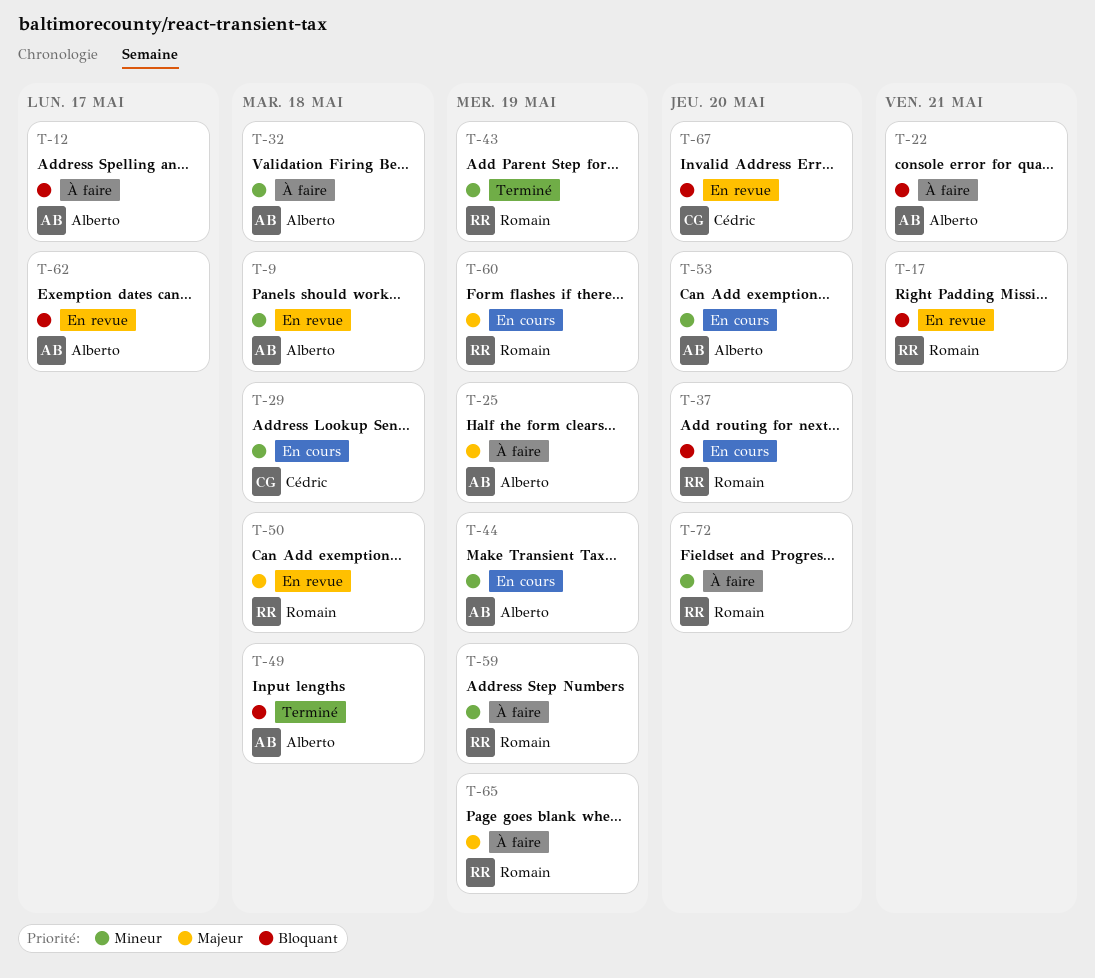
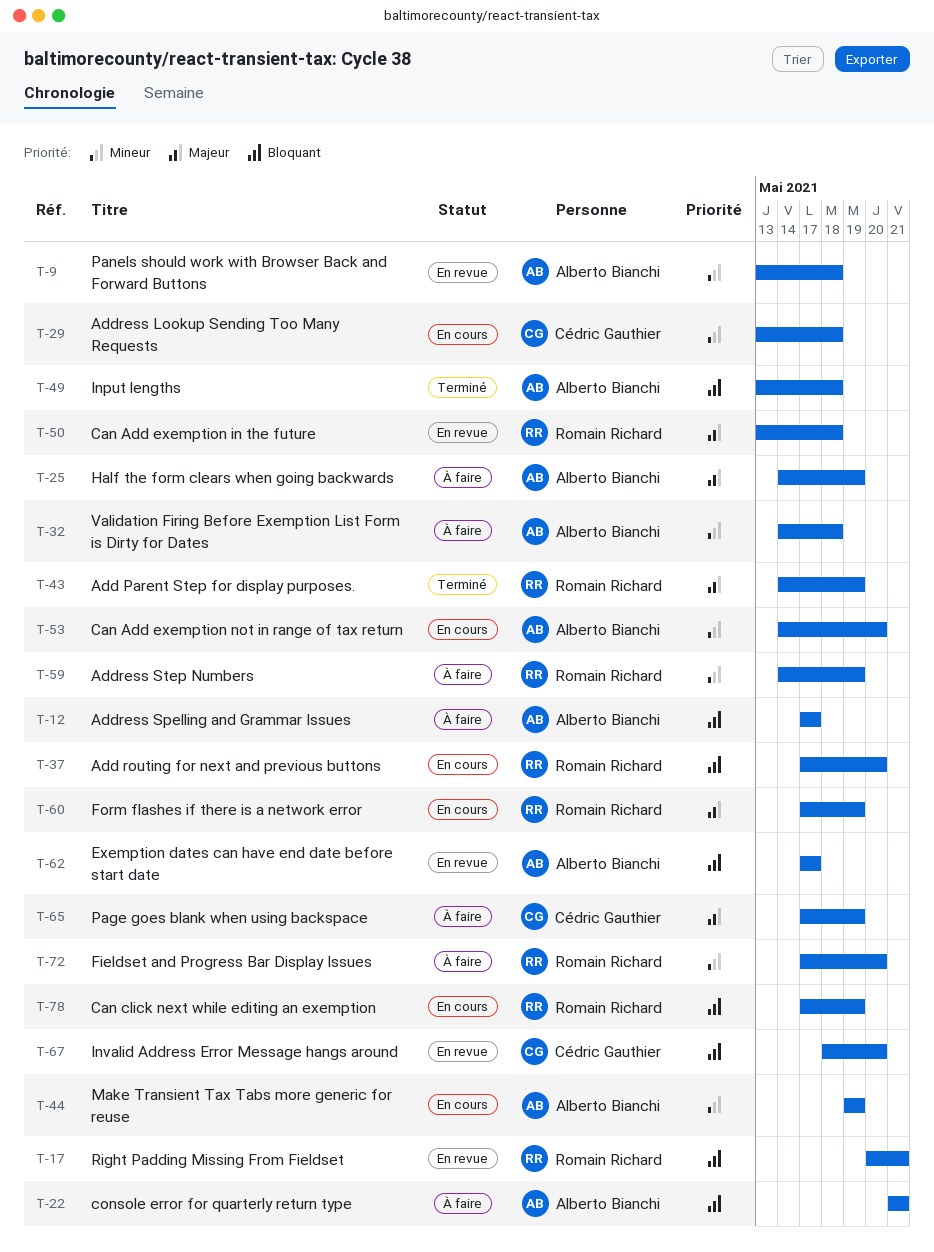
T-43, priority: Mineur -> Majeur
T-65, owner: Romain Richard -> Cédric Gauthier
T-78: none -> present

